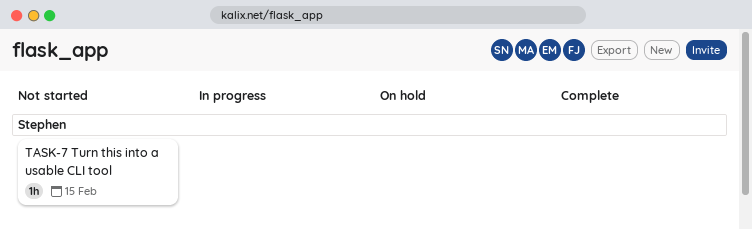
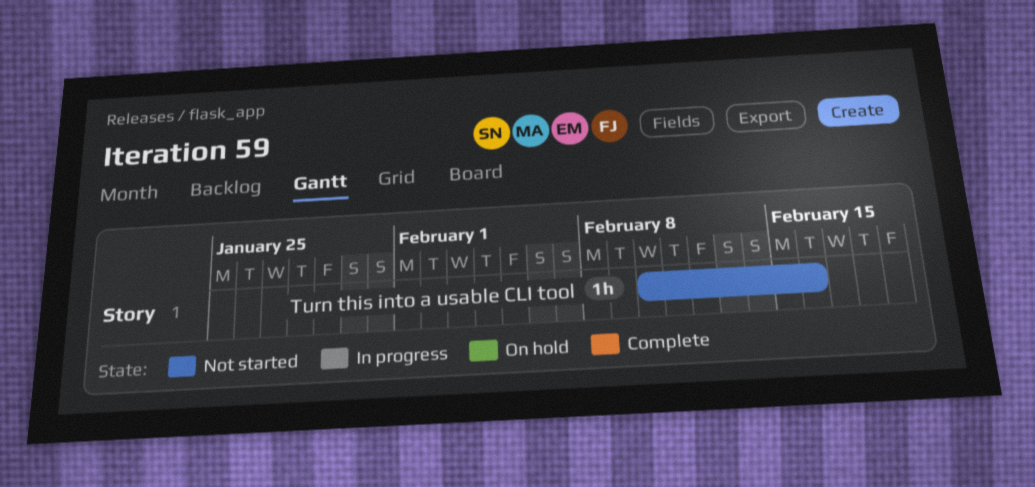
Turn this into a usable CLI tool, due: Feb 15 -> Feb 16

